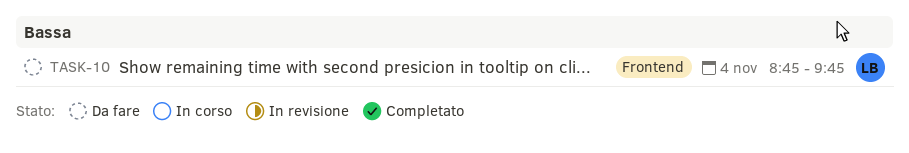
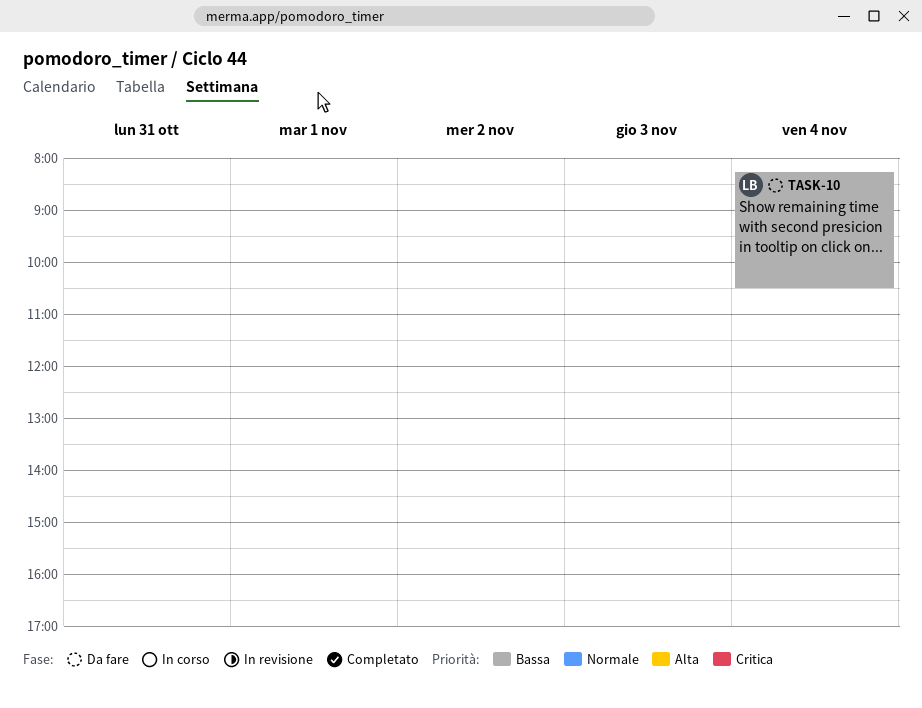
TASK-10, begins: 08:45 -> 08:15
TASK-10, ends: 09:45 -> 10:30

